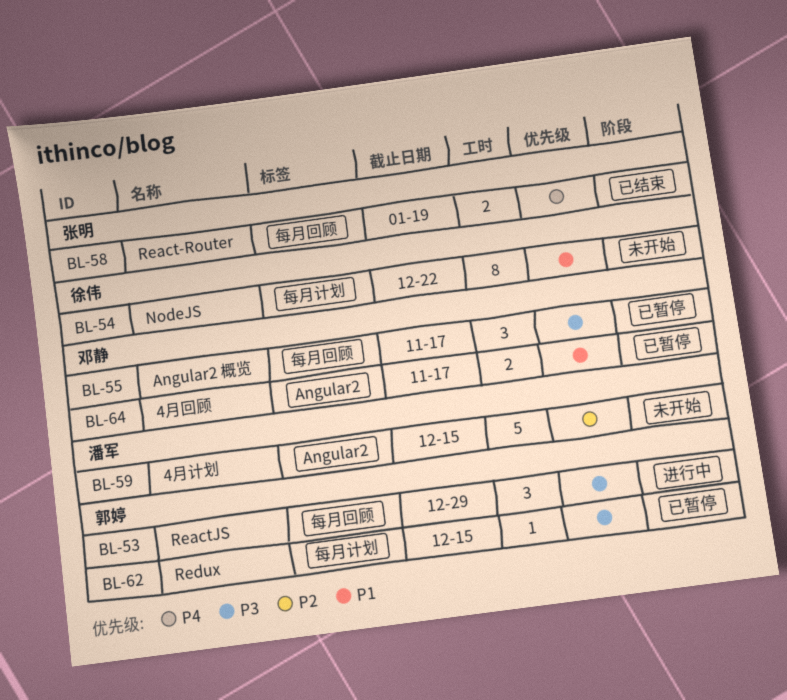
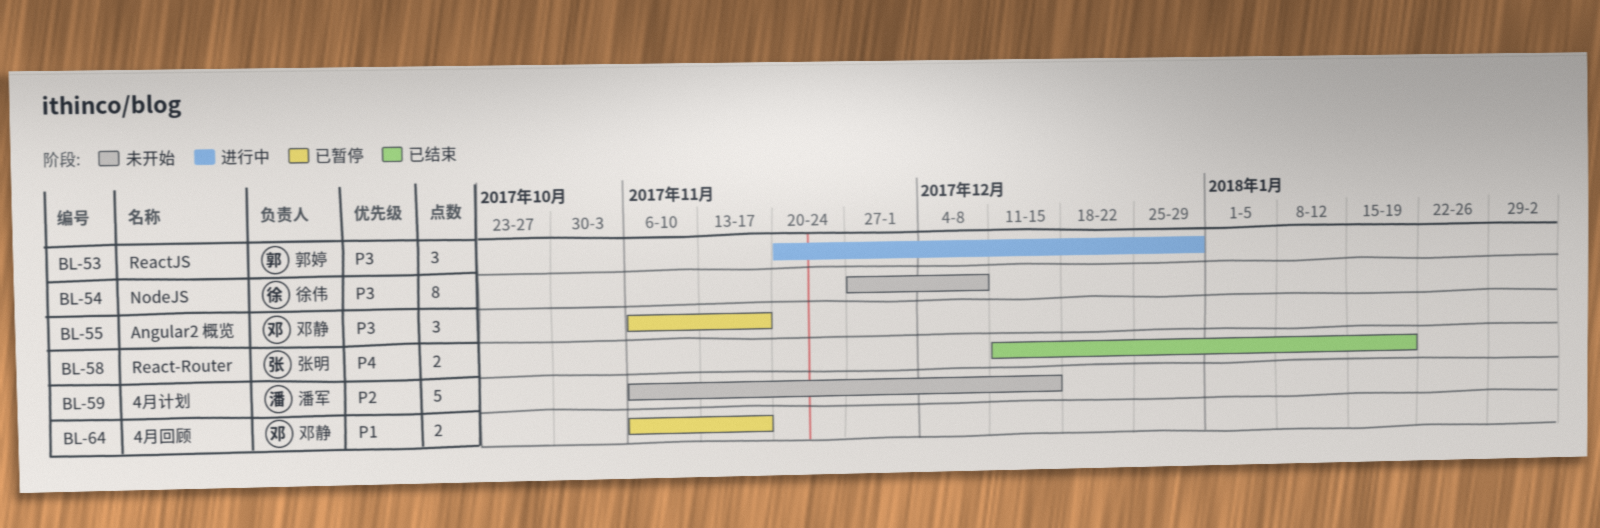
BL-54, priority: P1 -> P3
BL-54, due: Dec 22 -> Dec 8
BL-62: present -> none

